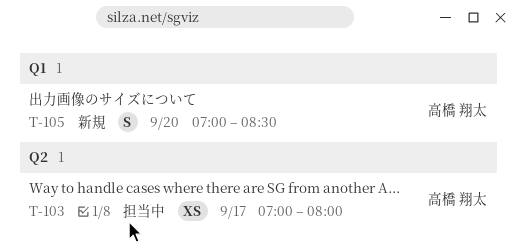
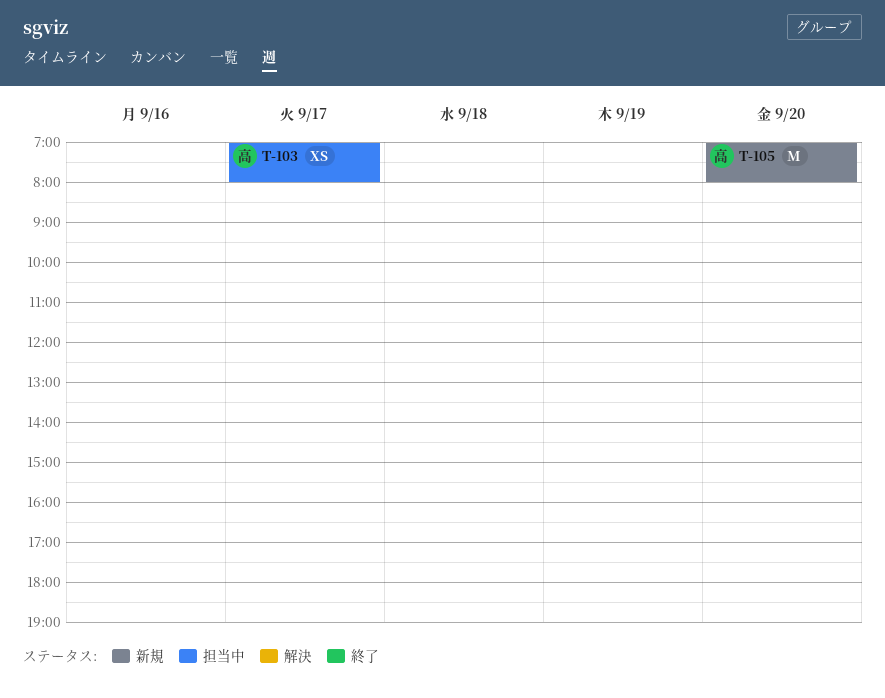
T-105, estimate: S -> M
T-105, ends: 08:30 -> 08:00

